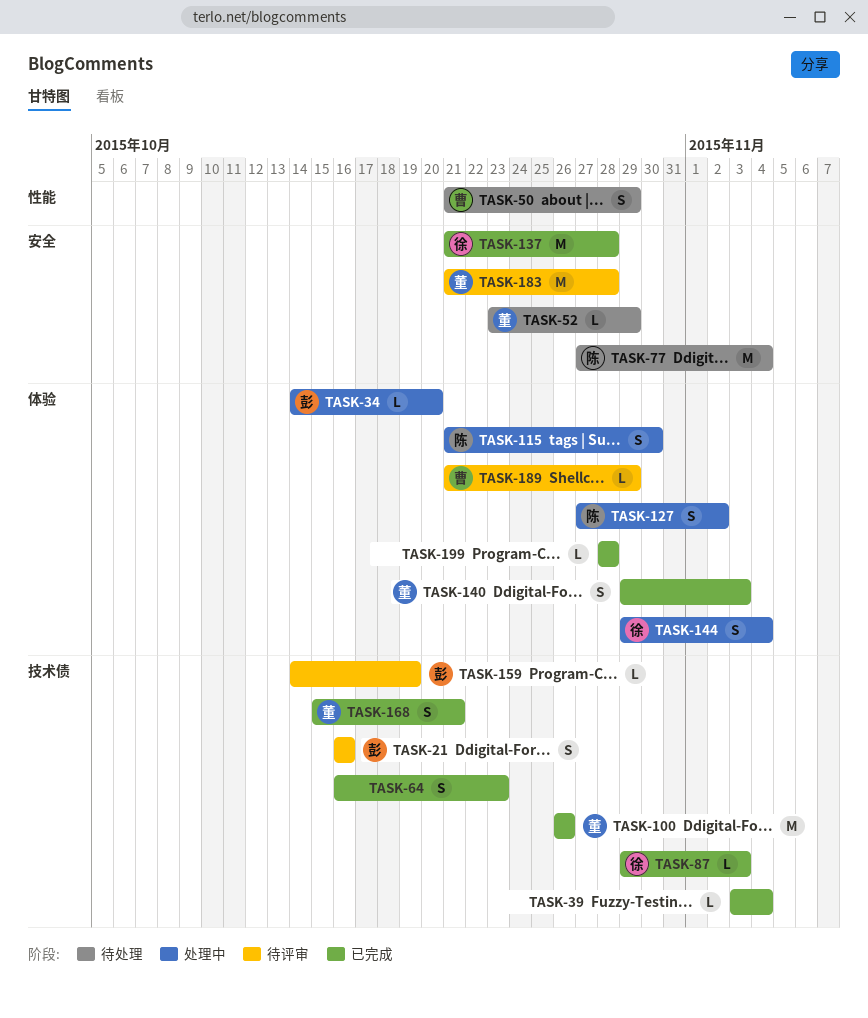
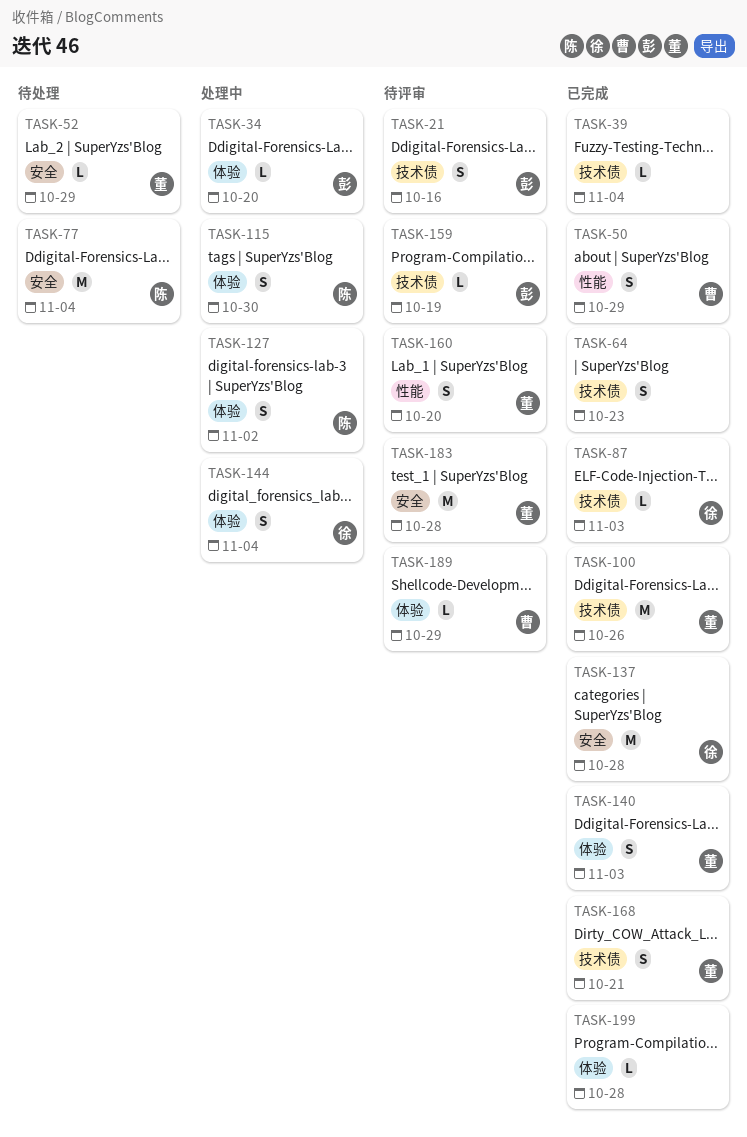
TASK-50, status: 待处理 -> 已完成
TASK-160: none -> present

